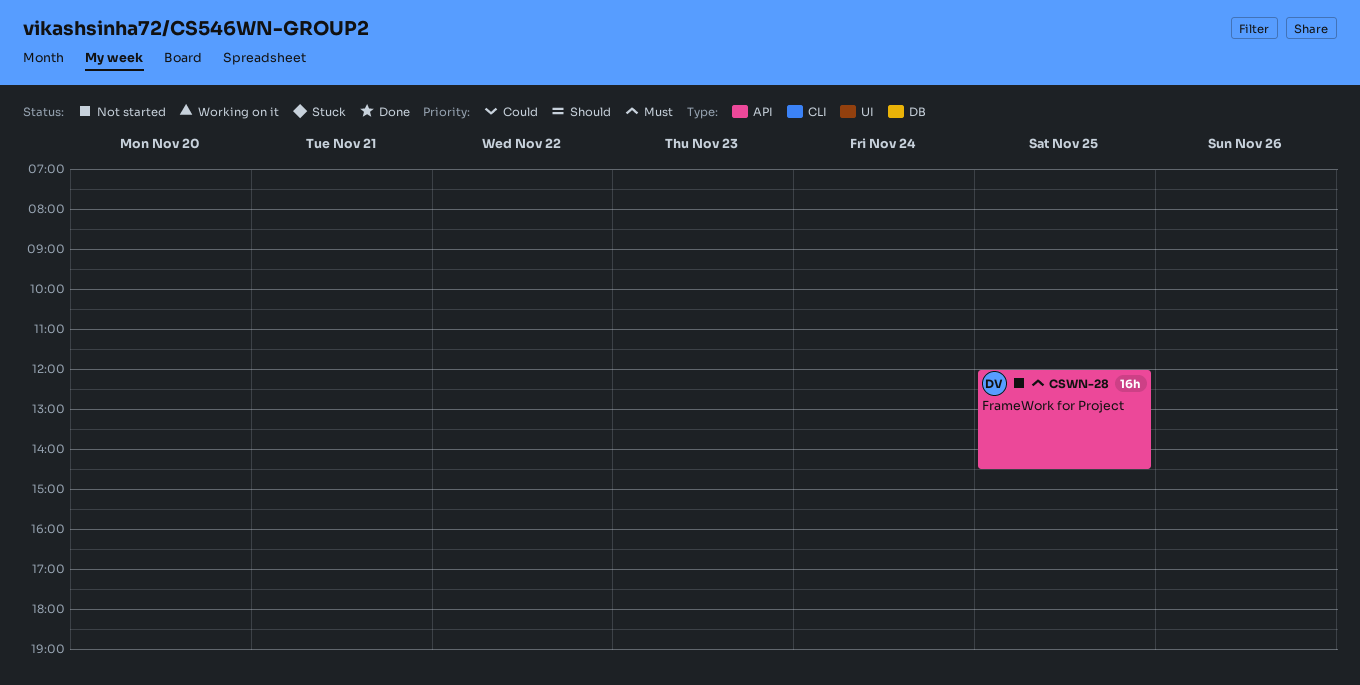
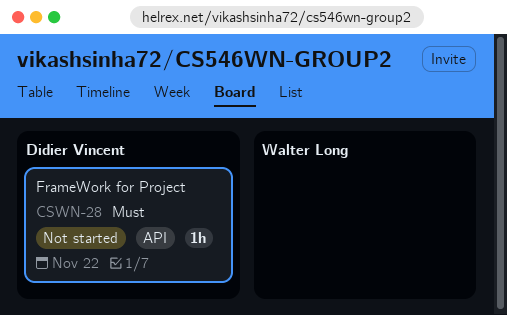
CSWN-28, estimate: 16h -> 1h
CSWN-28, day: Nov 25 -> Nov 22

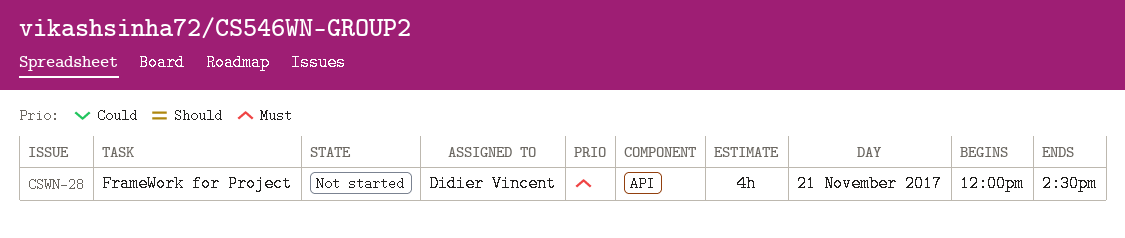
CSWN-28, estimate: 1h -> 4h
CSWN-28, day: Nov 22 -> Nov 21

